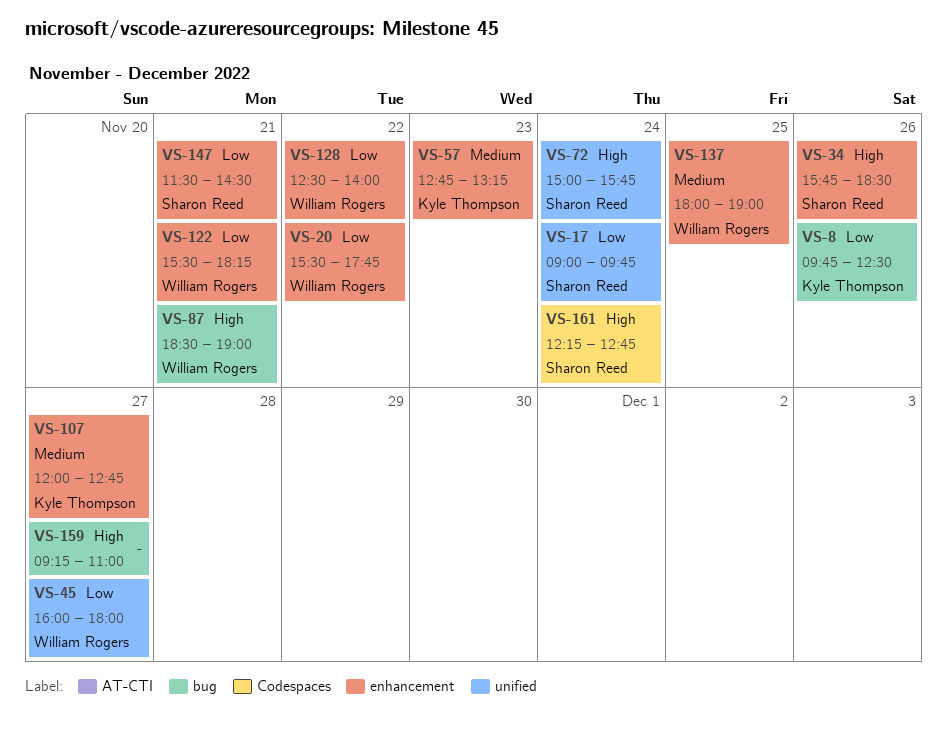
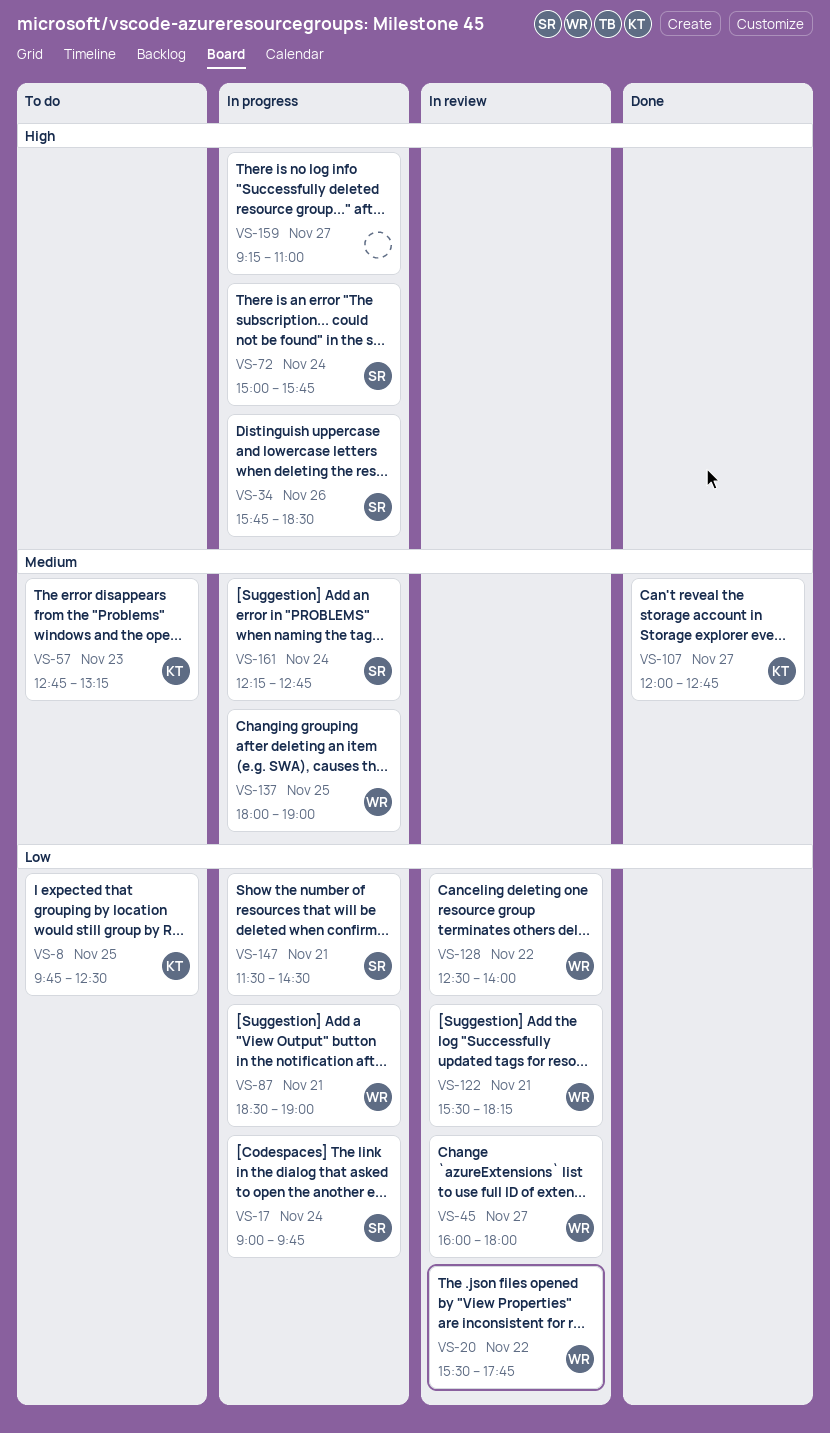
VS-8, day: Nov 26 -> Nov 25
VS-87, priority: High -> Low
VS-161, priority: High -> Medium

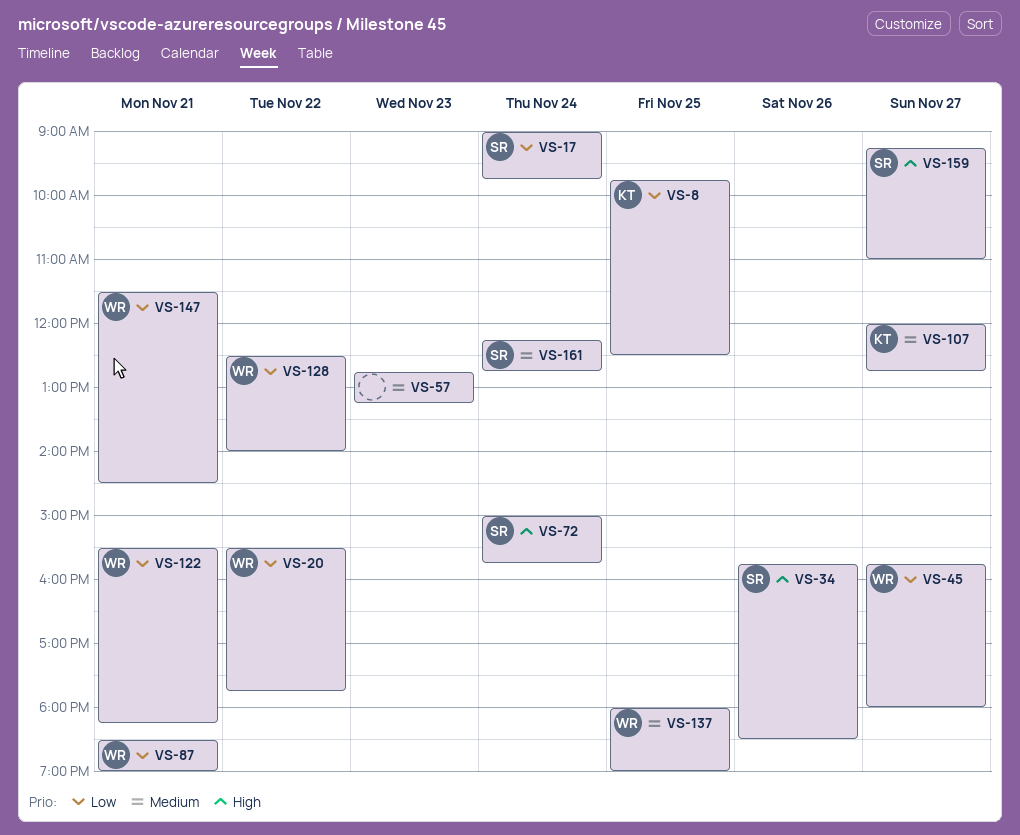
VS-45, begins: 16:00 -> 15:45
VS-57, owner: KT -> none
VS-147, owner: SR -> WR
VS-159, owner: none -> SR

